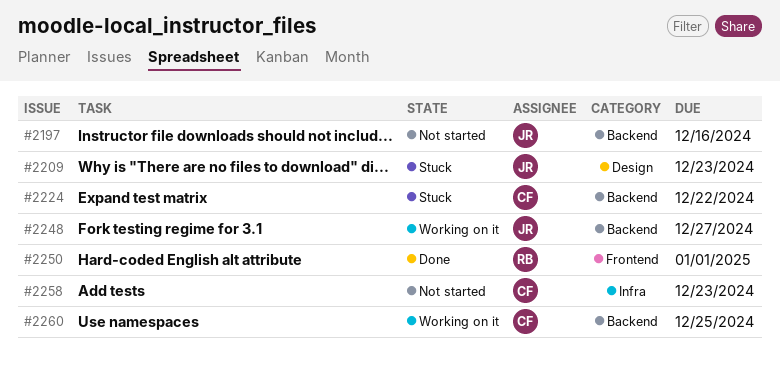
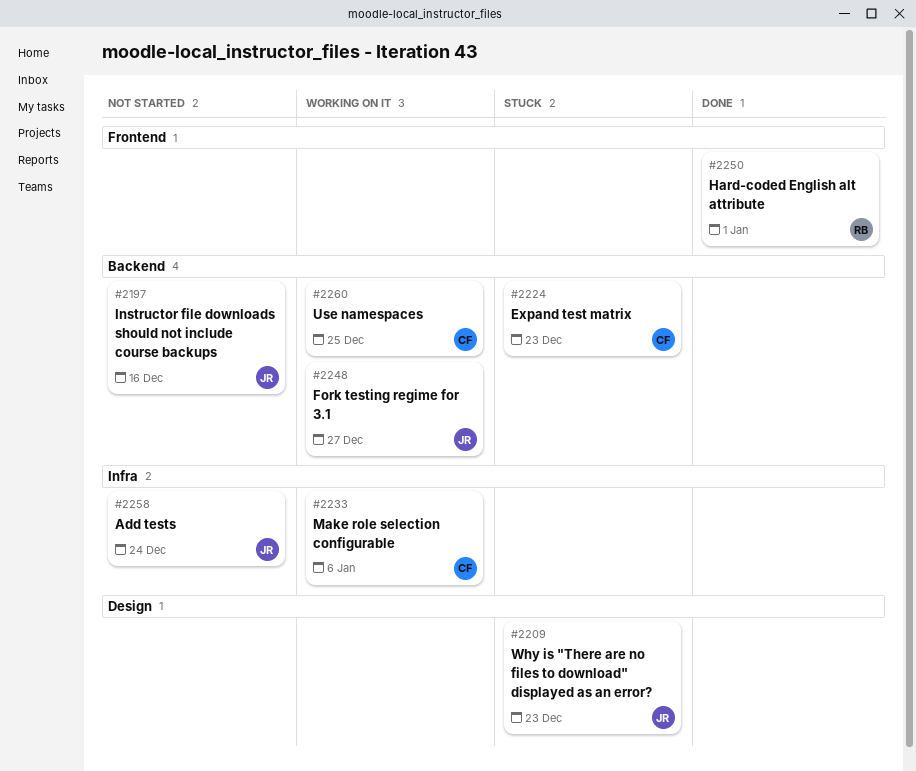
#2224, due: Dec 22 -> Dec 23
#2233: none -> present
#2258, owner: CF -> JR
#2258, due: Dec 23 -> Dec 24

